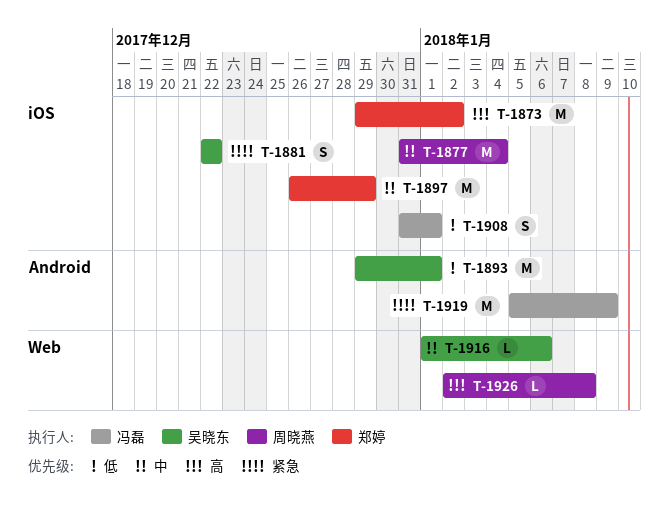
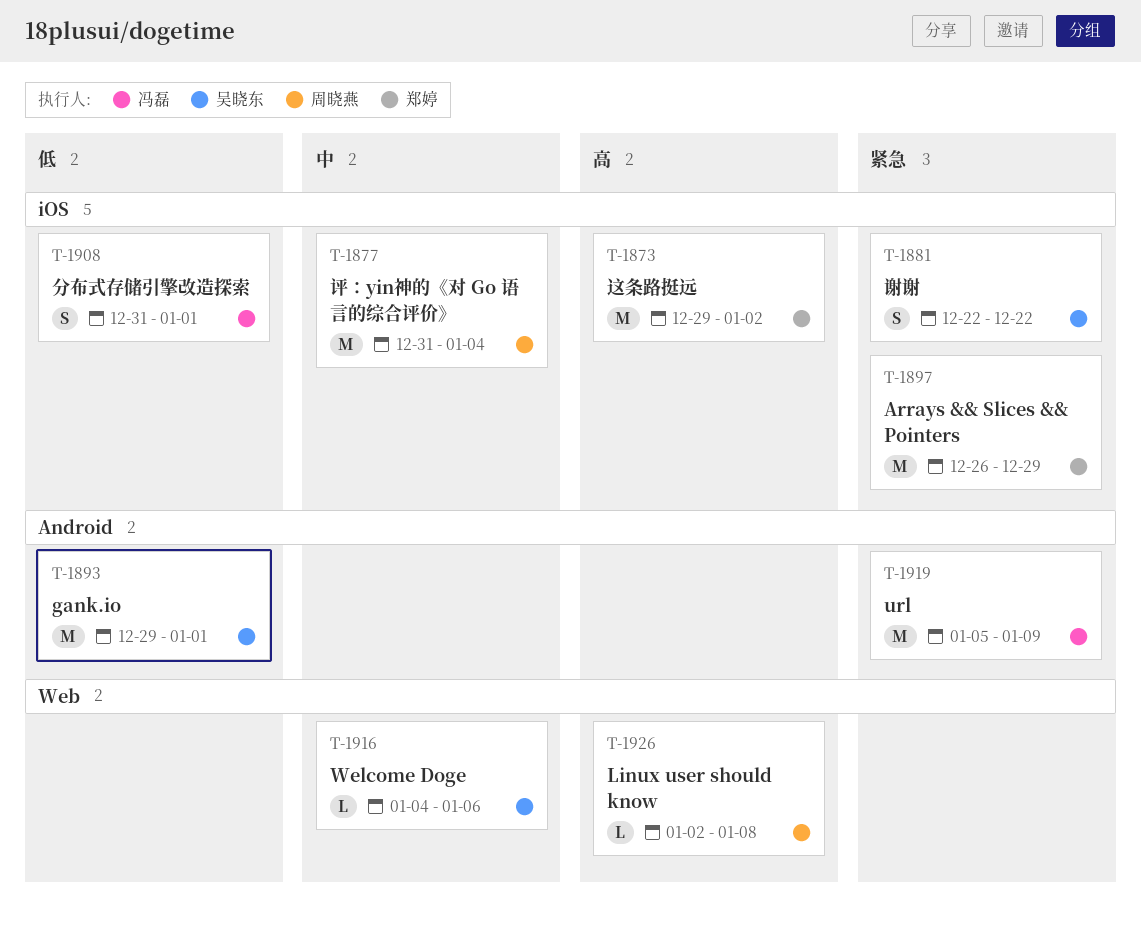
T-1897, priority: 中 -> 紧急
T-1916, start: Jan 1 -> Jan 4

